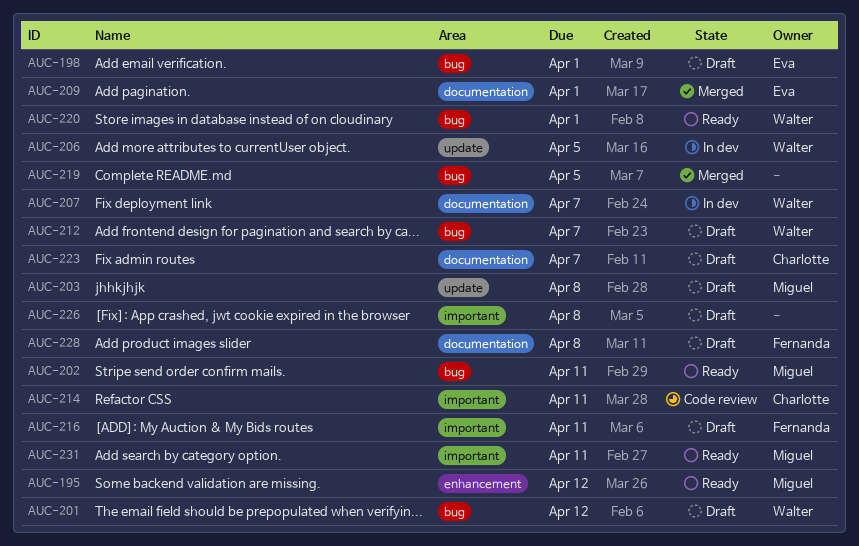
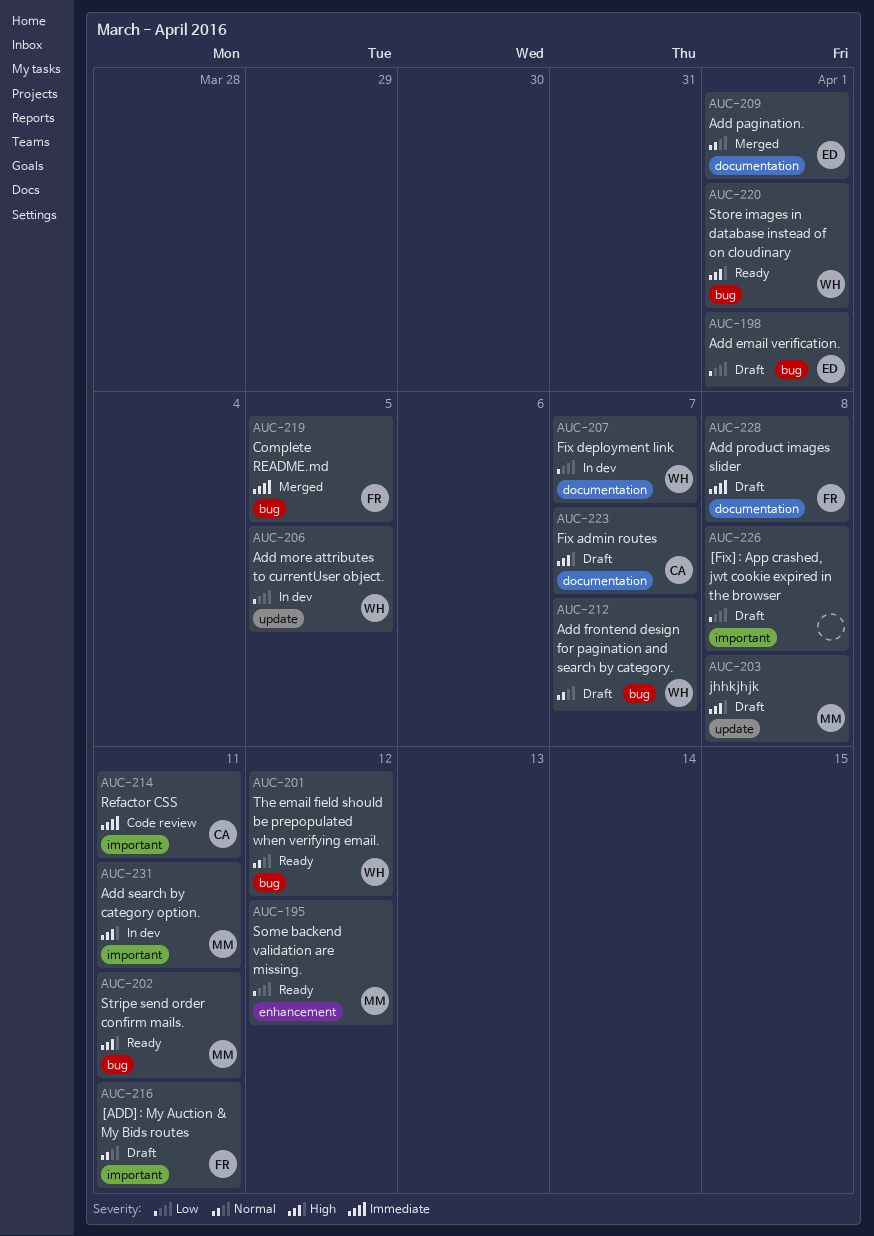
AUC-201, status: Draft -> Ready
AUC-219, owner: none -> Fernanda
AUC-231, status: Ready -> In dev

